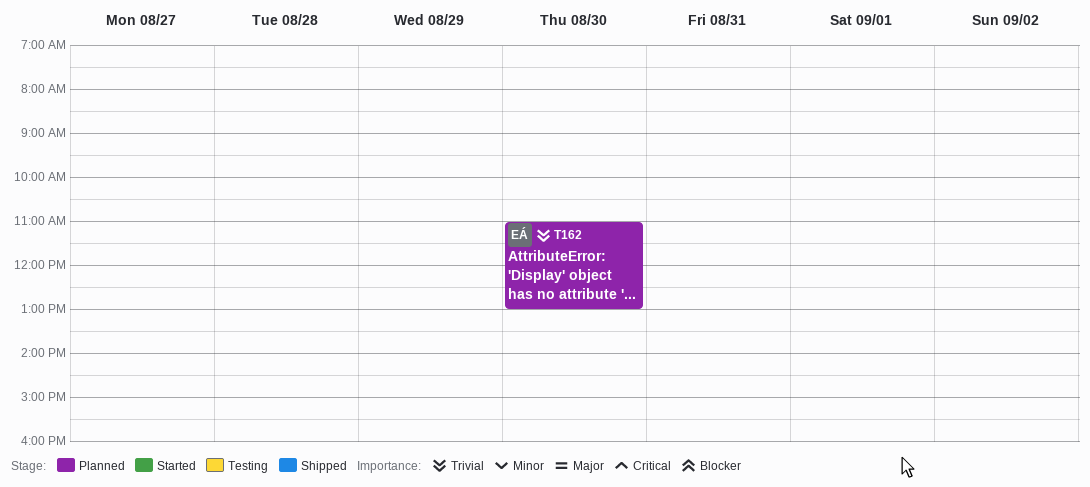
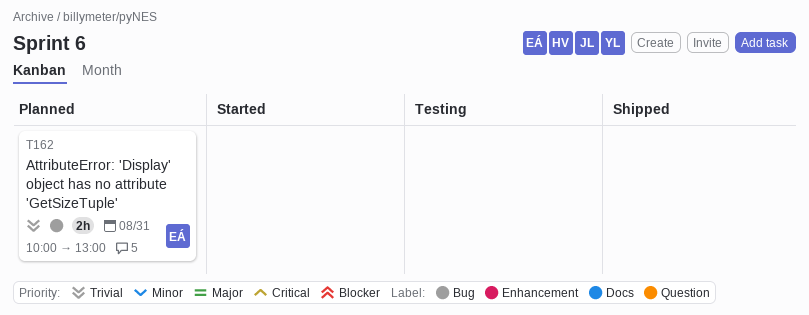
T162, day: Aug 30 -> Aug 31
T162, begins: 11:00 -> 10:00

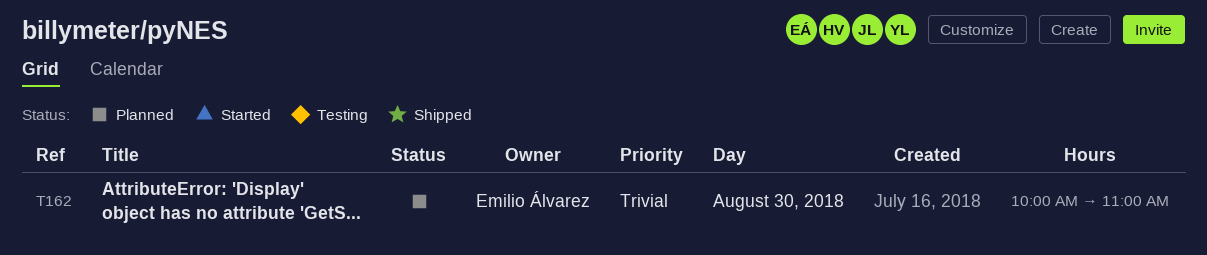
T162, day: Aug 31 -> Aug 30
T162, ends: 13:00 -> 11:00

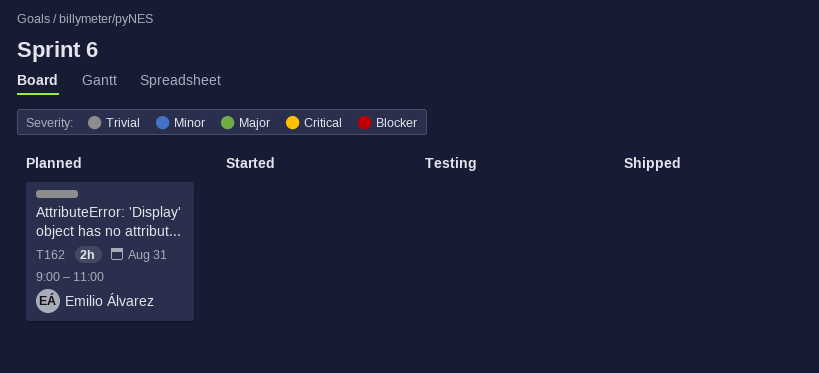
T162, day: Aug 30 -> Aug 31
T162, begins: 10:00 -> 09:00

